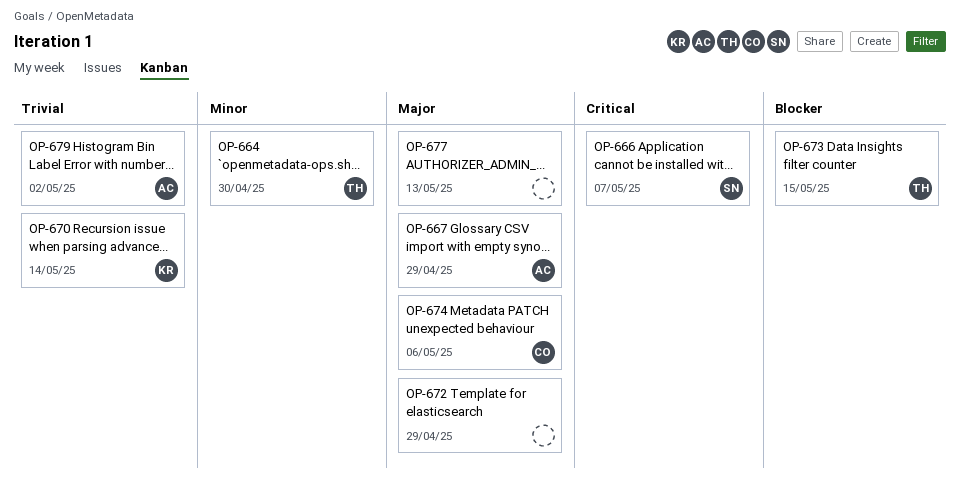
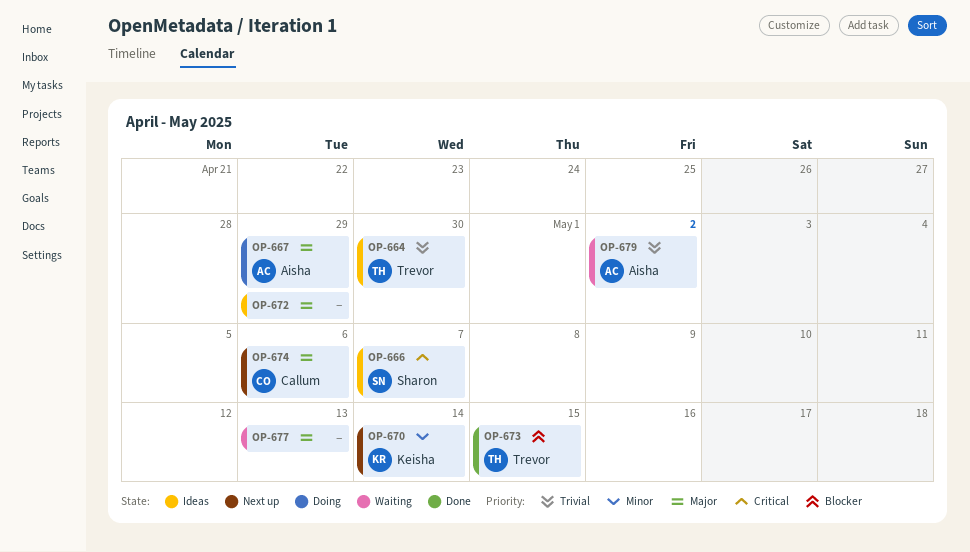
OP-664, priority: Minor -> Trivial
OP-670, priority: Trivial -> Minor

